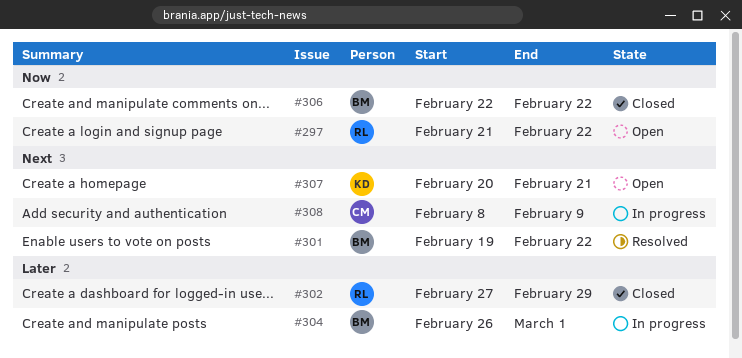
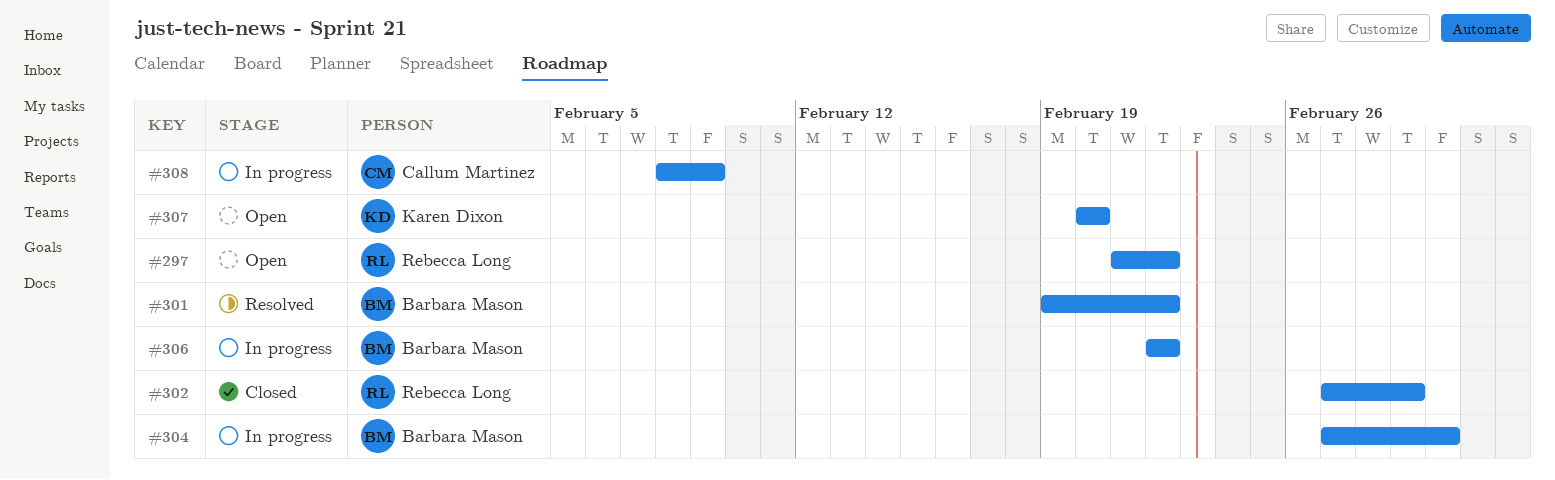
#304, start: Feb 26 -> Feb 27
#306, status: Closed -> In progress
#307, due: Feb 21 -> Feb 20

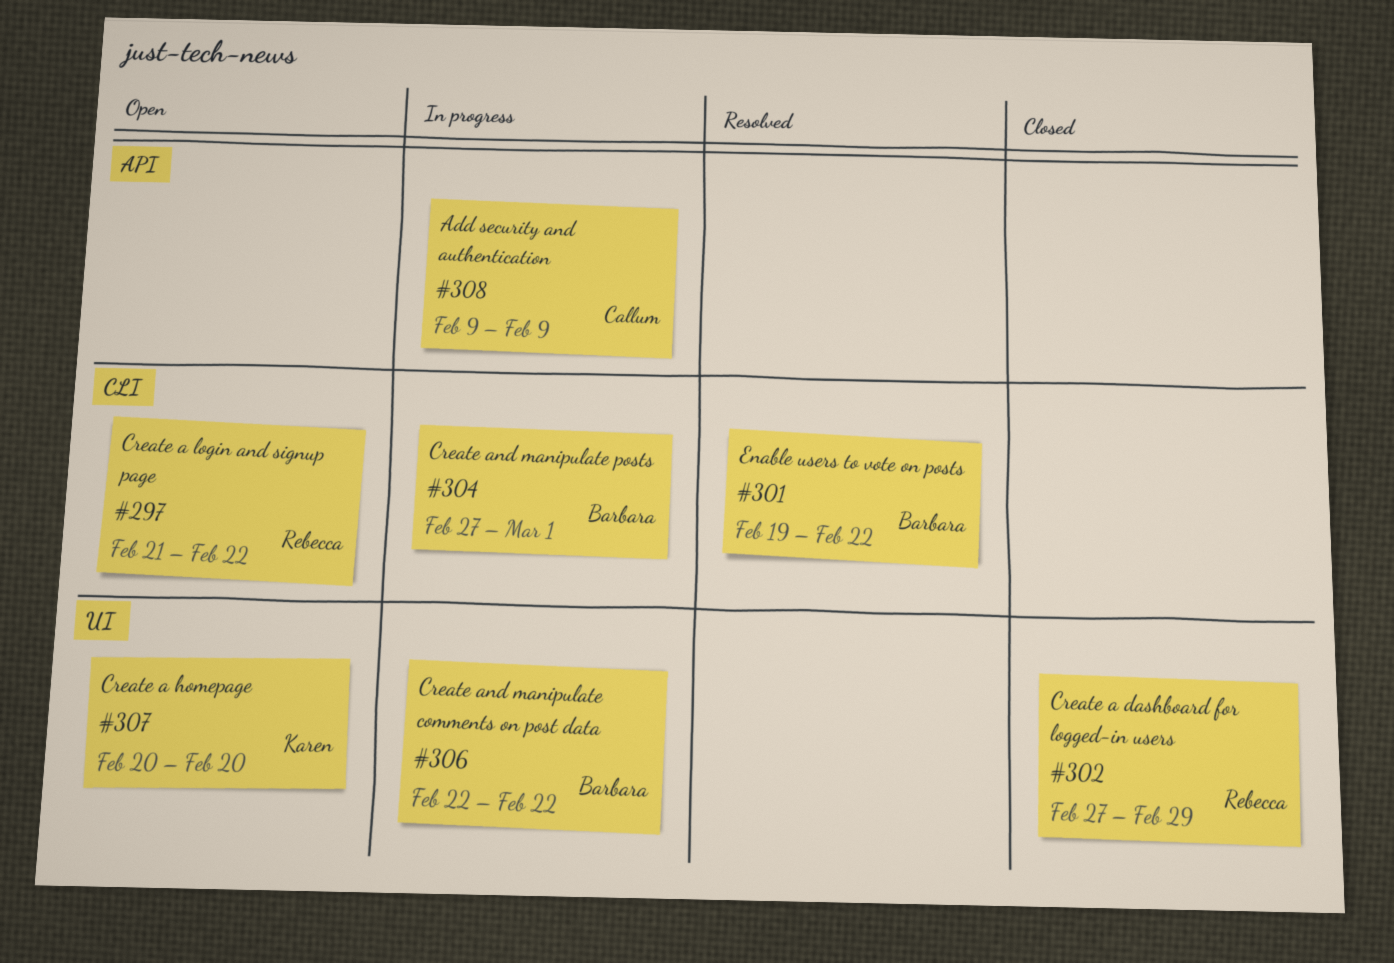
#308, start: Feb 8 -> Feb 9

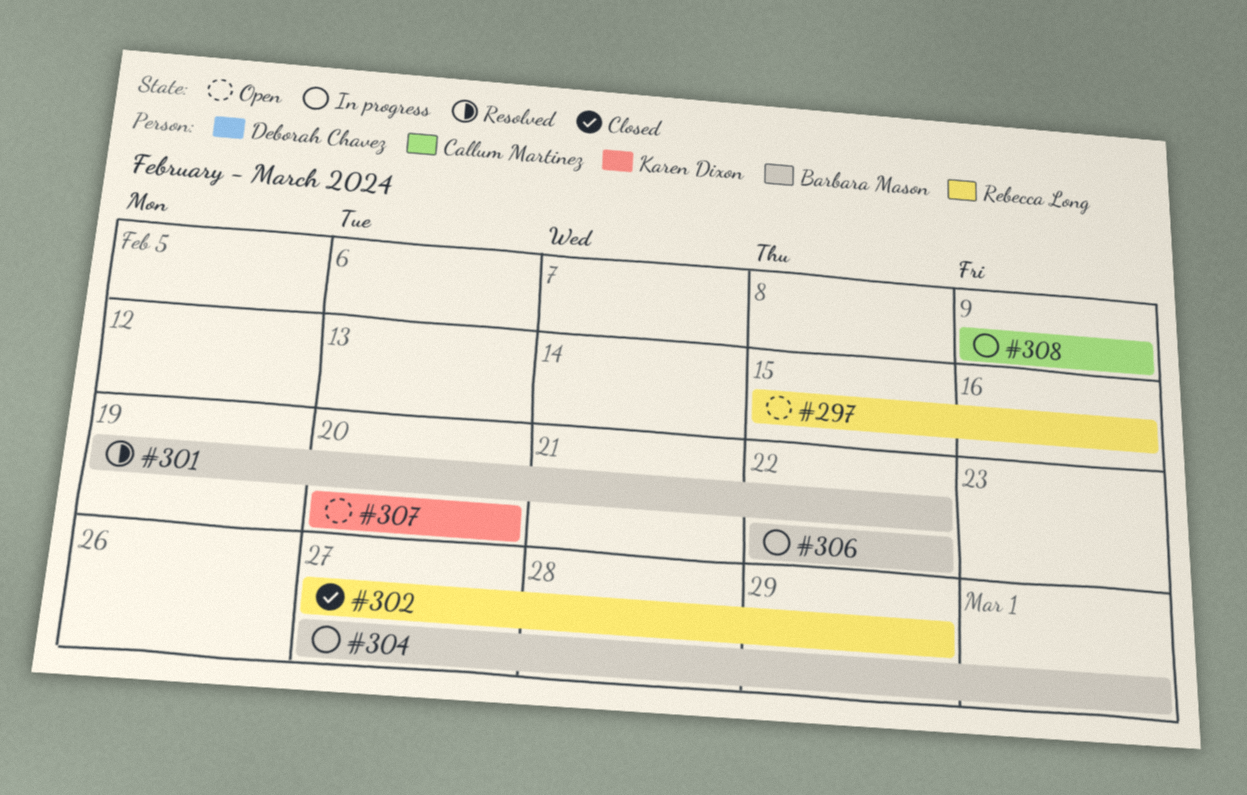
#297, start: Feb 21 -> Feb 15
#297, due: Feb 22 -> Feb 16

